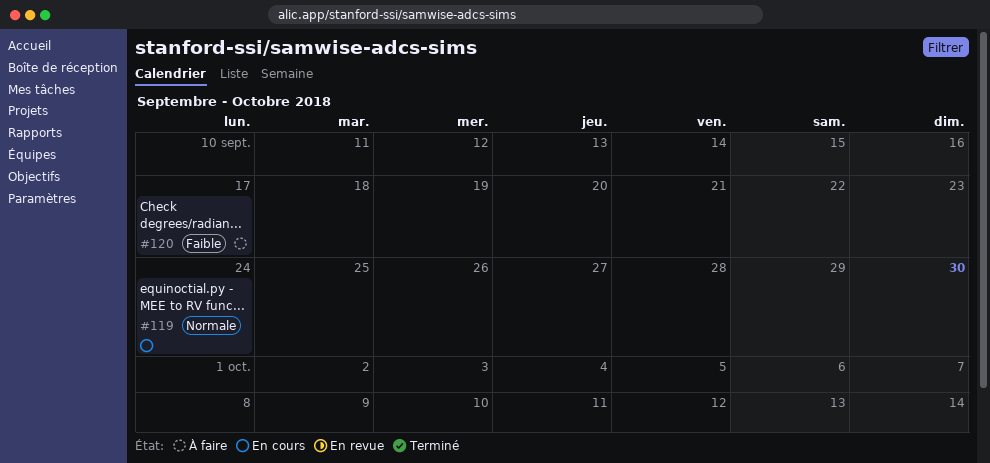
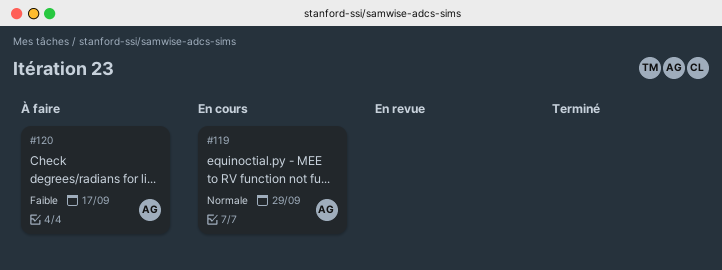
#119, due: Sep 24 -> Sep 29

